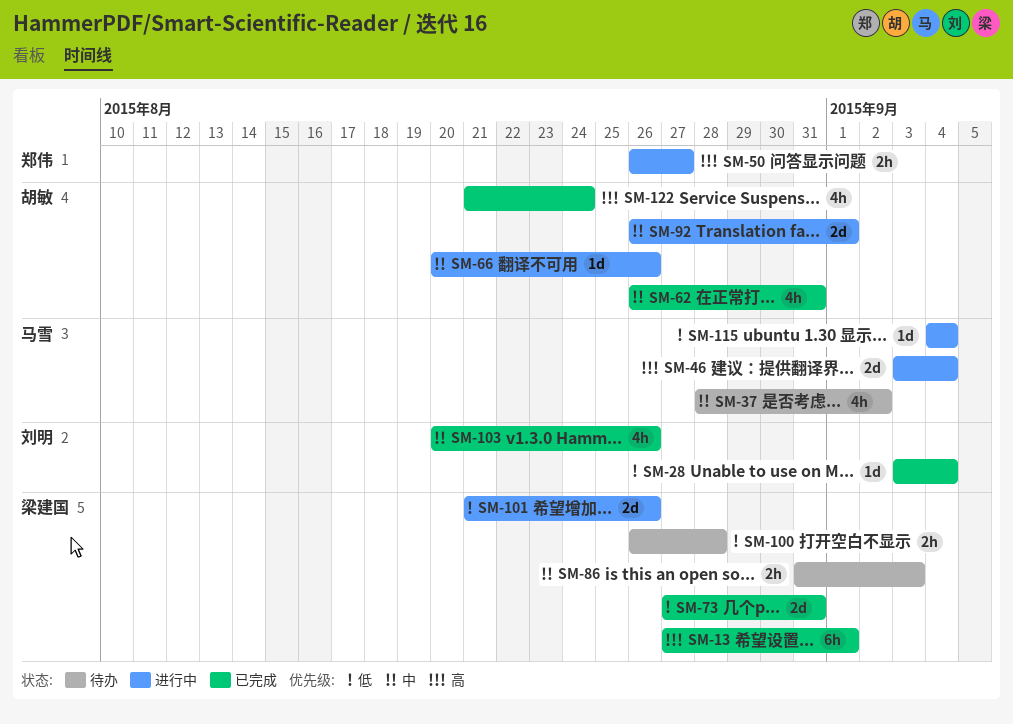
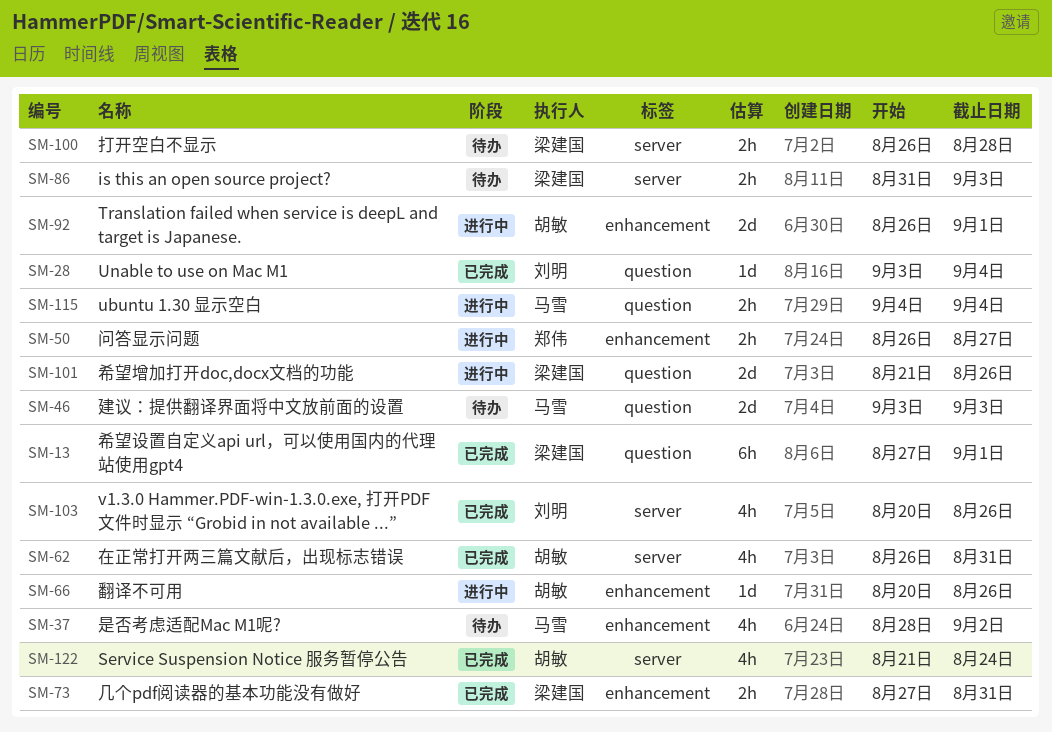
SM-46, status: 进行中 -> 待办
SM-46, due: Sep 4 -> Sep 3
SM-73, estimate: 2d -> 2h
SM-115, estimate: 1d -> 2h

